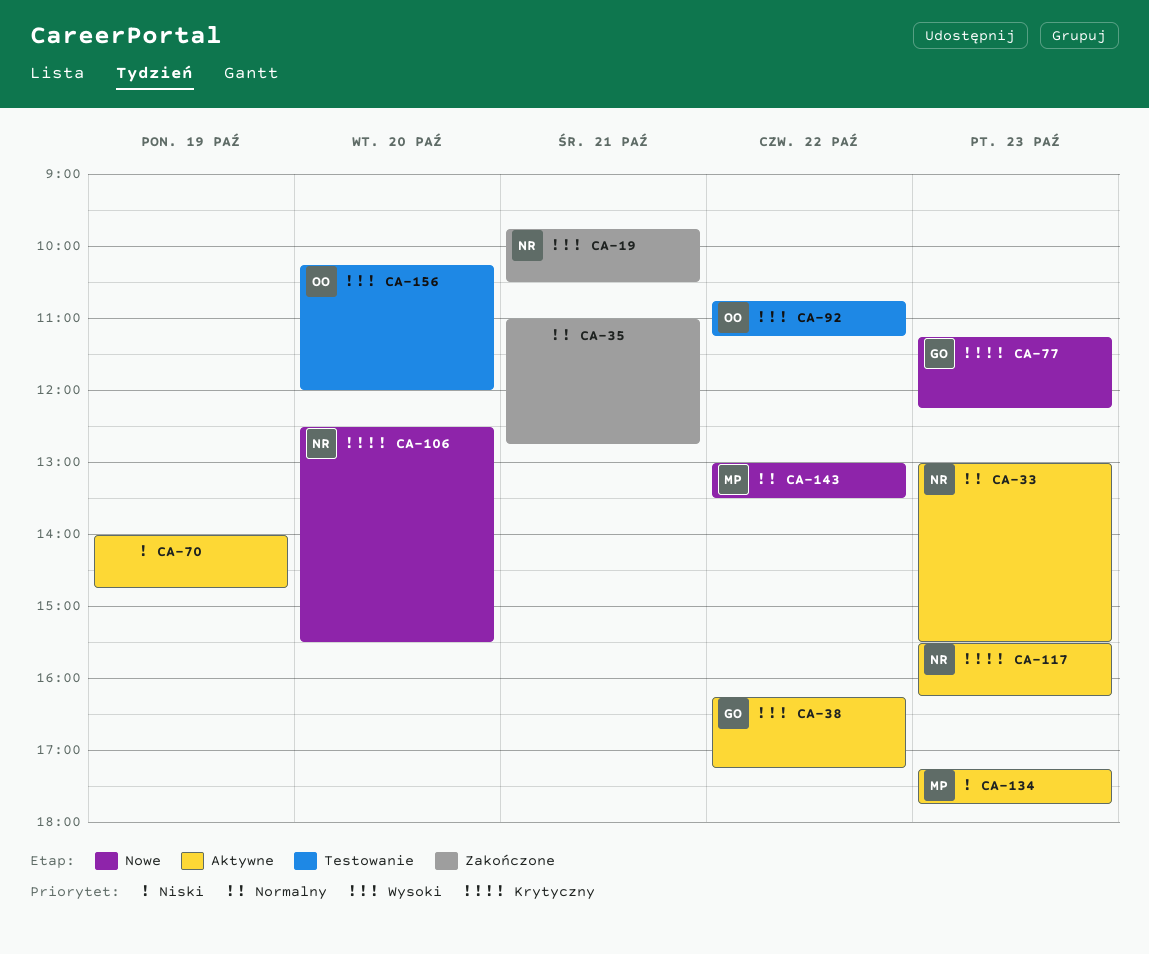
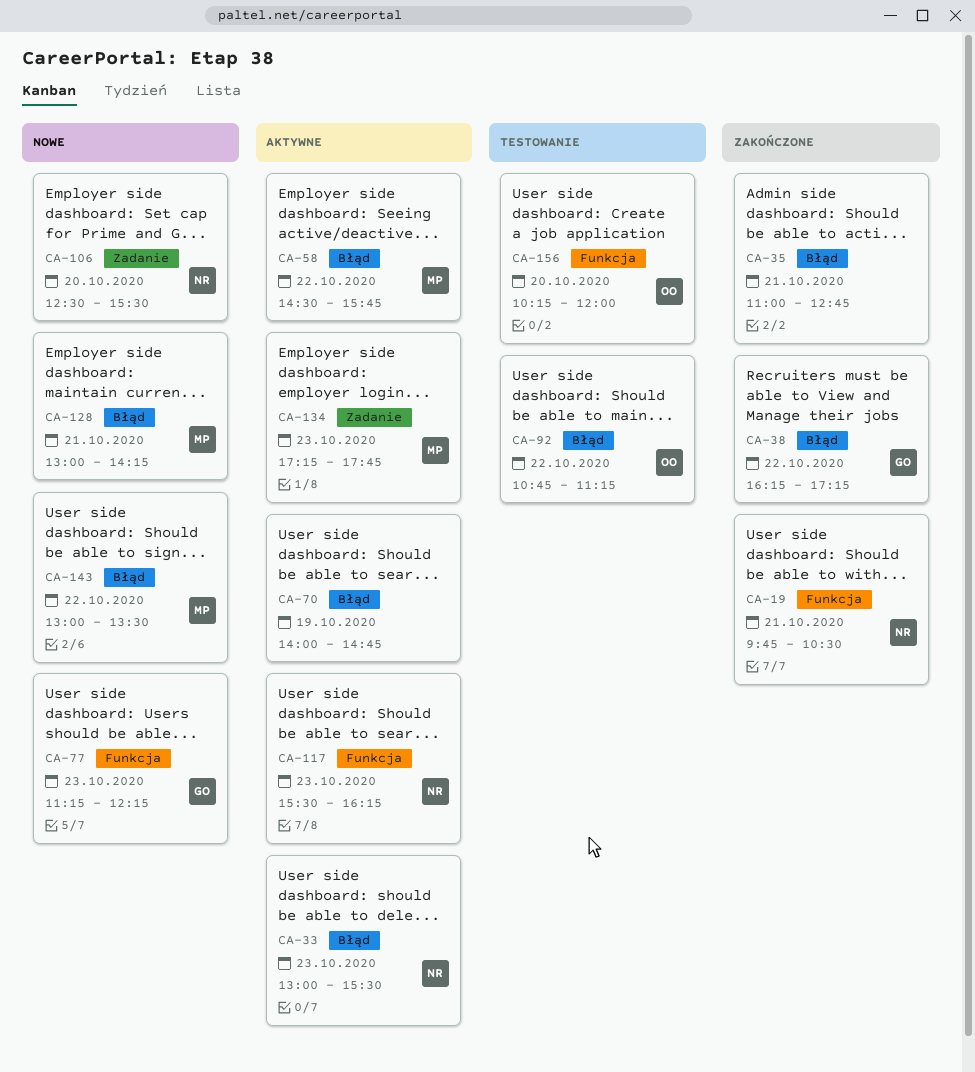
CA-38, status: Aktywne -> Zakończone
CA-58: none -> present
CA-128: none -> present

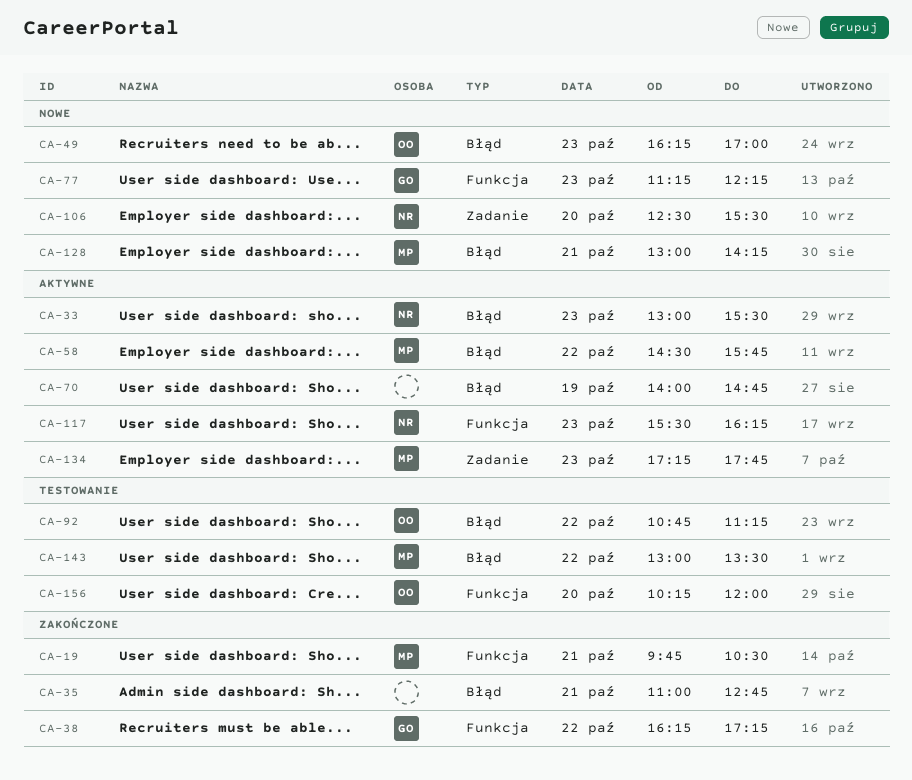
CA-19, owner: NR -> MP
CA-38, label: Błąd -> Funkcja
CA-49: none -> present
CA-143, status: Nowe -> Testowanie

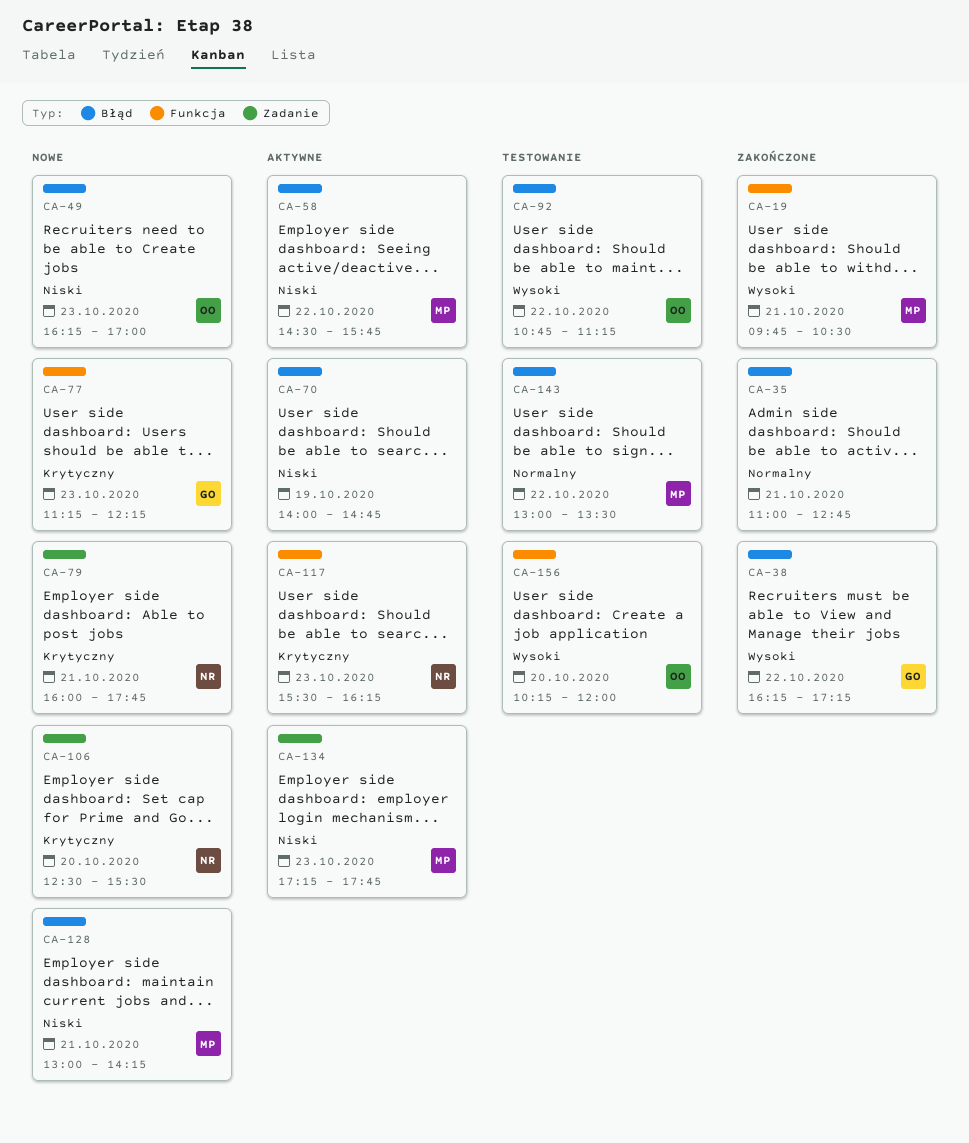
CA-33: present -> none
CA-38, label: Funkcja -> Błąd
CA-79: none -> present

